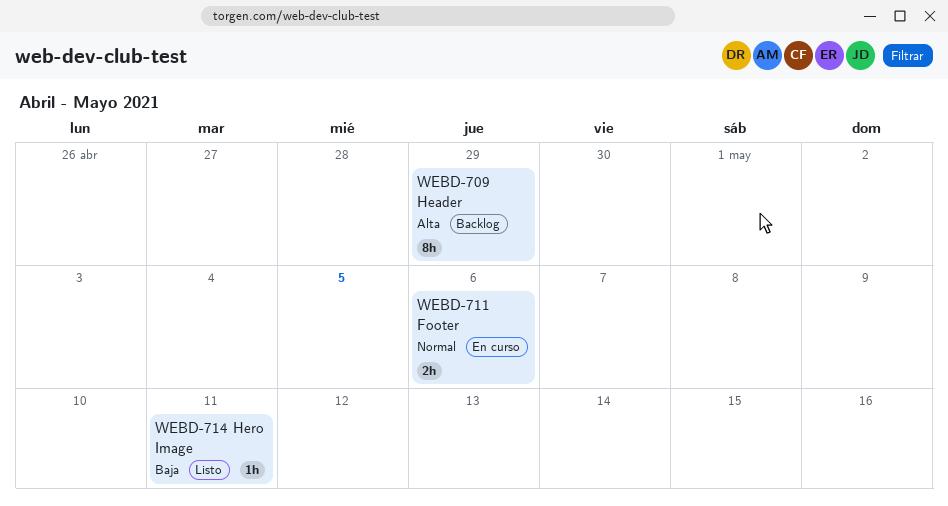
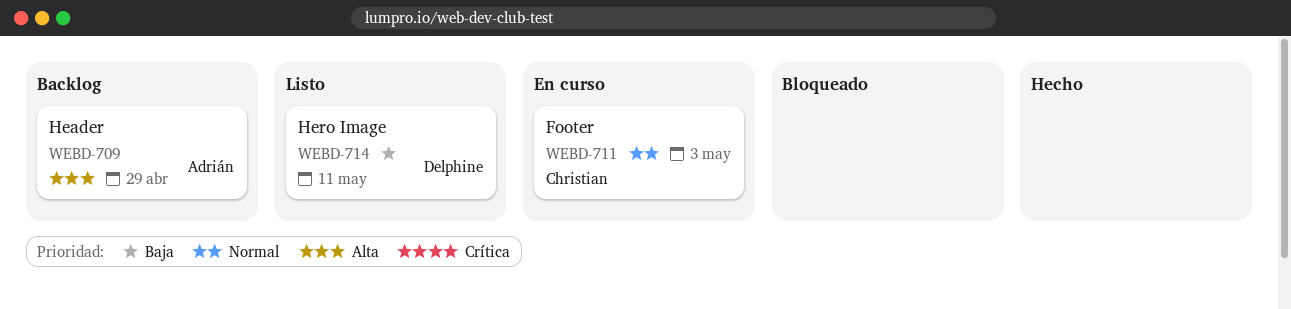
WEBD-711, due: May 6 -> May 3

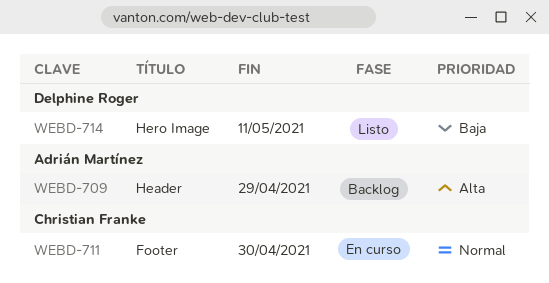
WEBD-711, due: May 3 -> Apr 30

